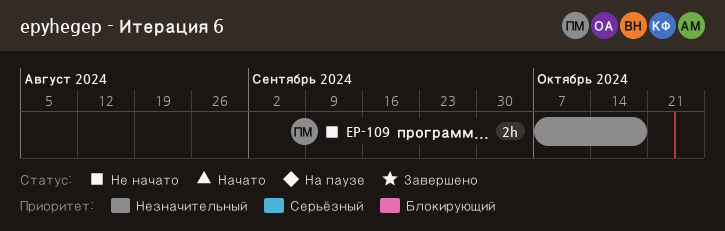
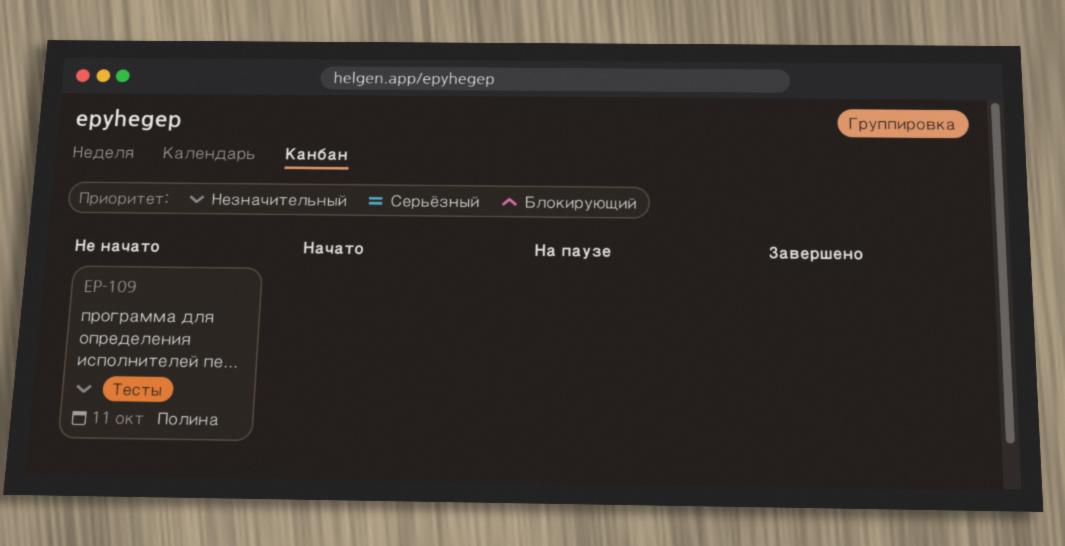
EP-109, due: Oct 18 -> Oct 11

